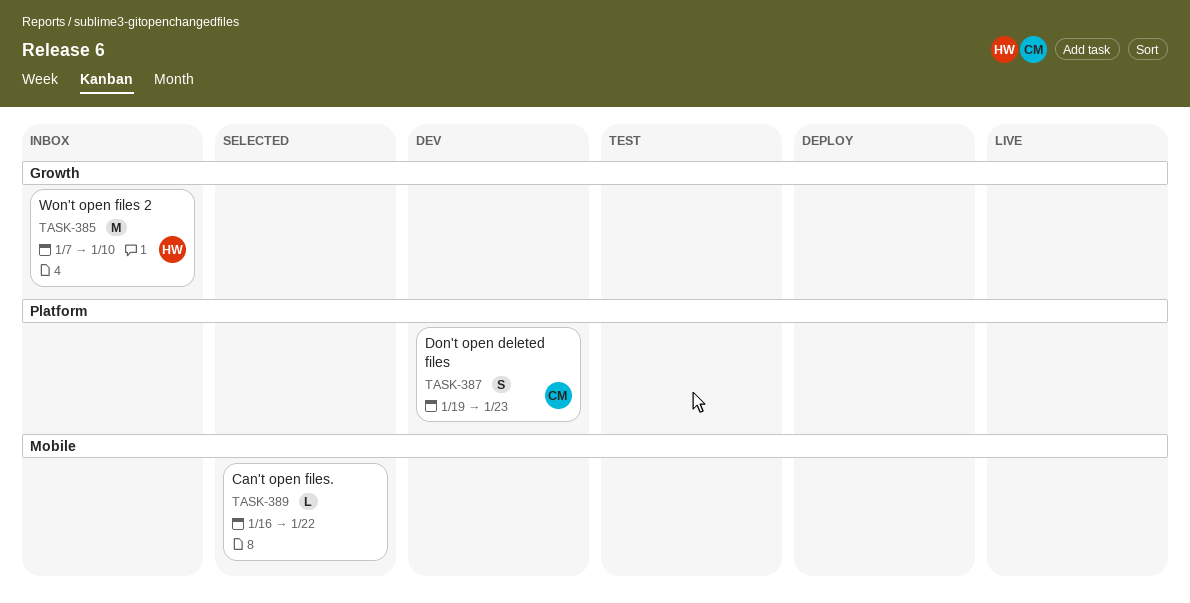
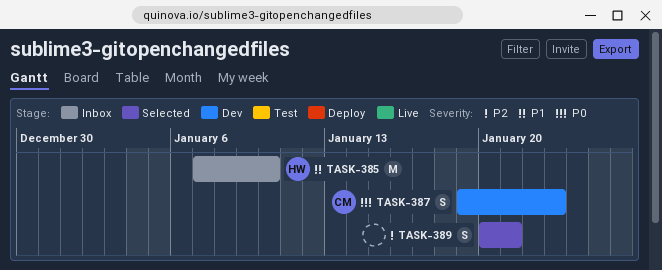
TASK-389, estimate: L -> S
TASK-389, start: Jan 16 -> Jan 20
TASK-389, due: Jan 22 -> Jan 21

